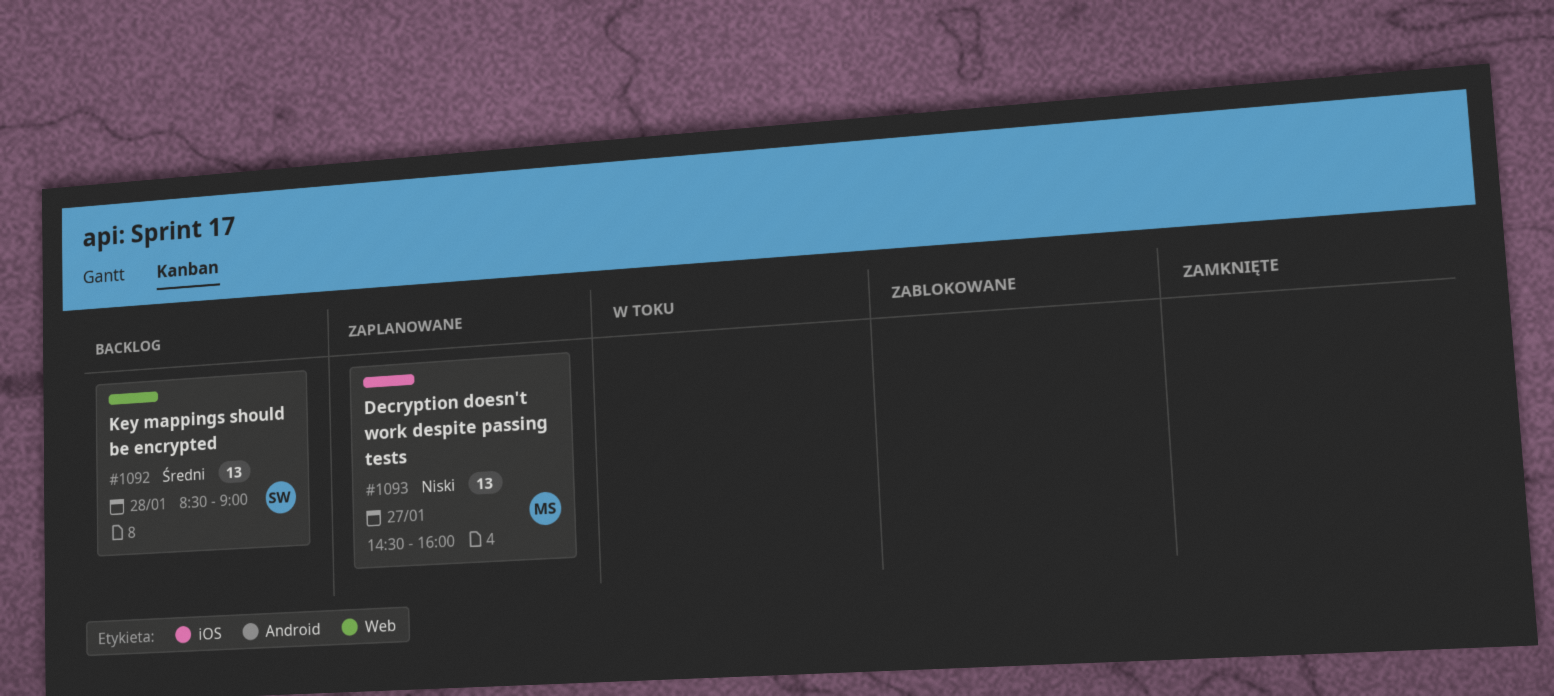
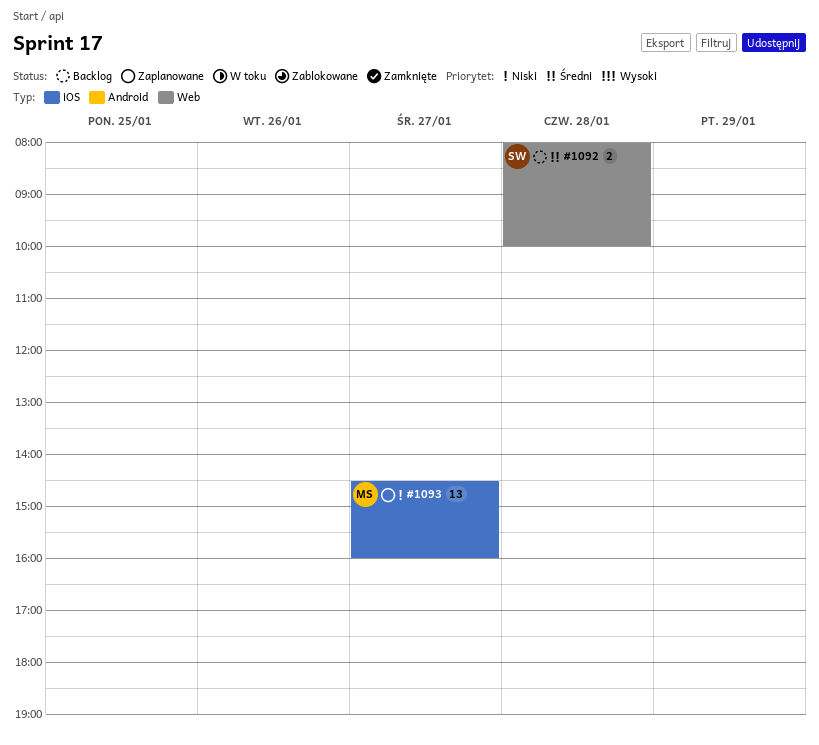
#1092, estimate: 13 -> 2
#1092, begins: 08:30 -> 08:00
#1092, ends: 09:00 -> 10:00

